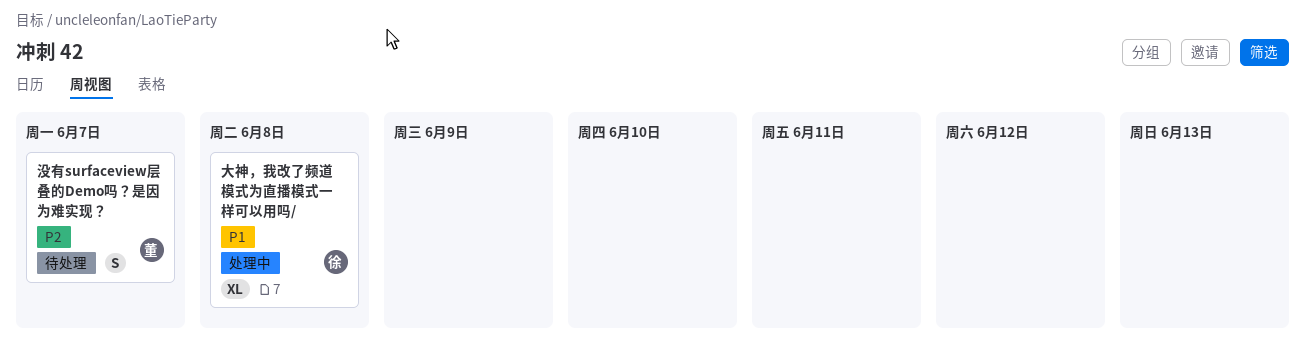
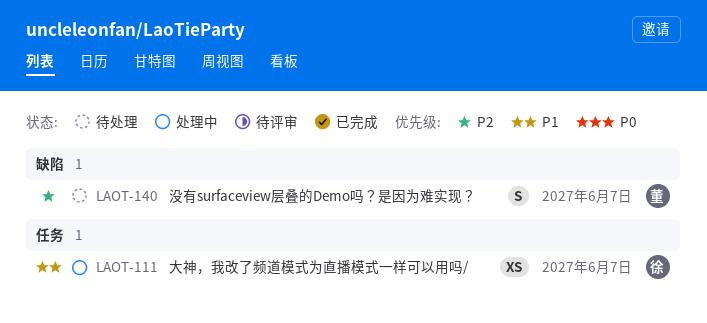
大神，我改了频道模式为直播模式一样可以用吗/, estimate: XL -> XS
大神，我改了频道模式为直播模式一样可以用吗/, due: Jun 8 -> Jun 7

